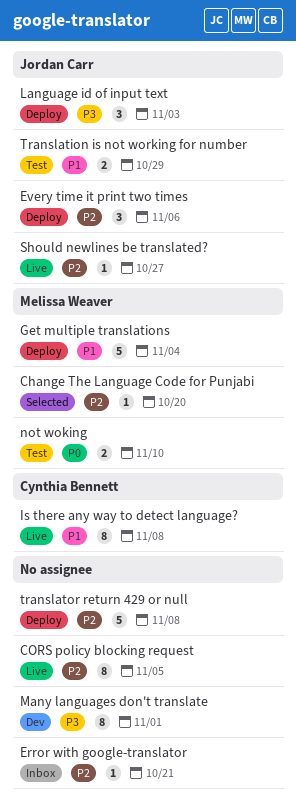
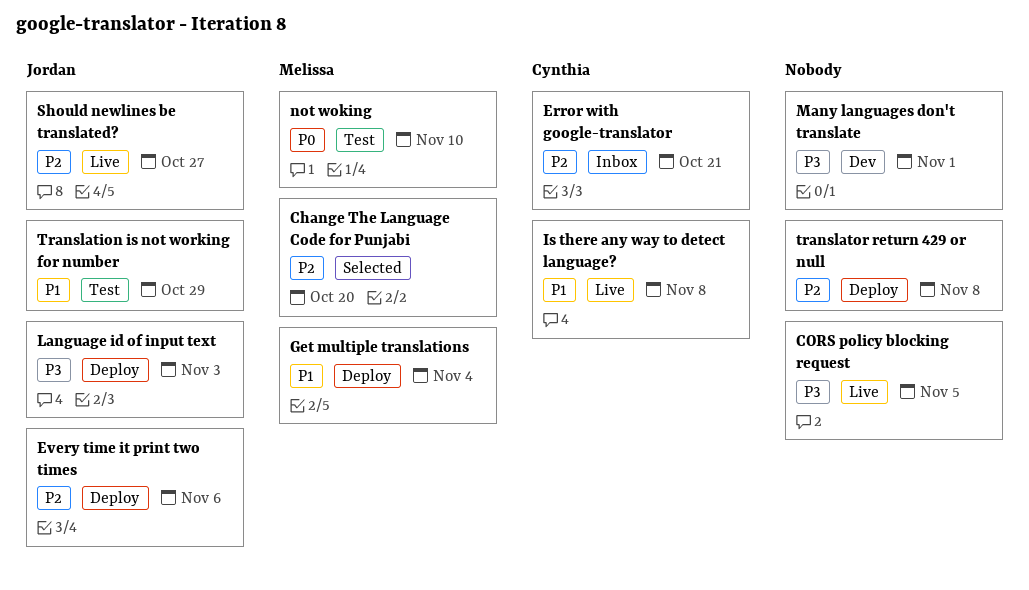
CORS policy blocking request, priority: P2 -> P3
Error with google-translator, owner: none -> Cynthia Bennett

